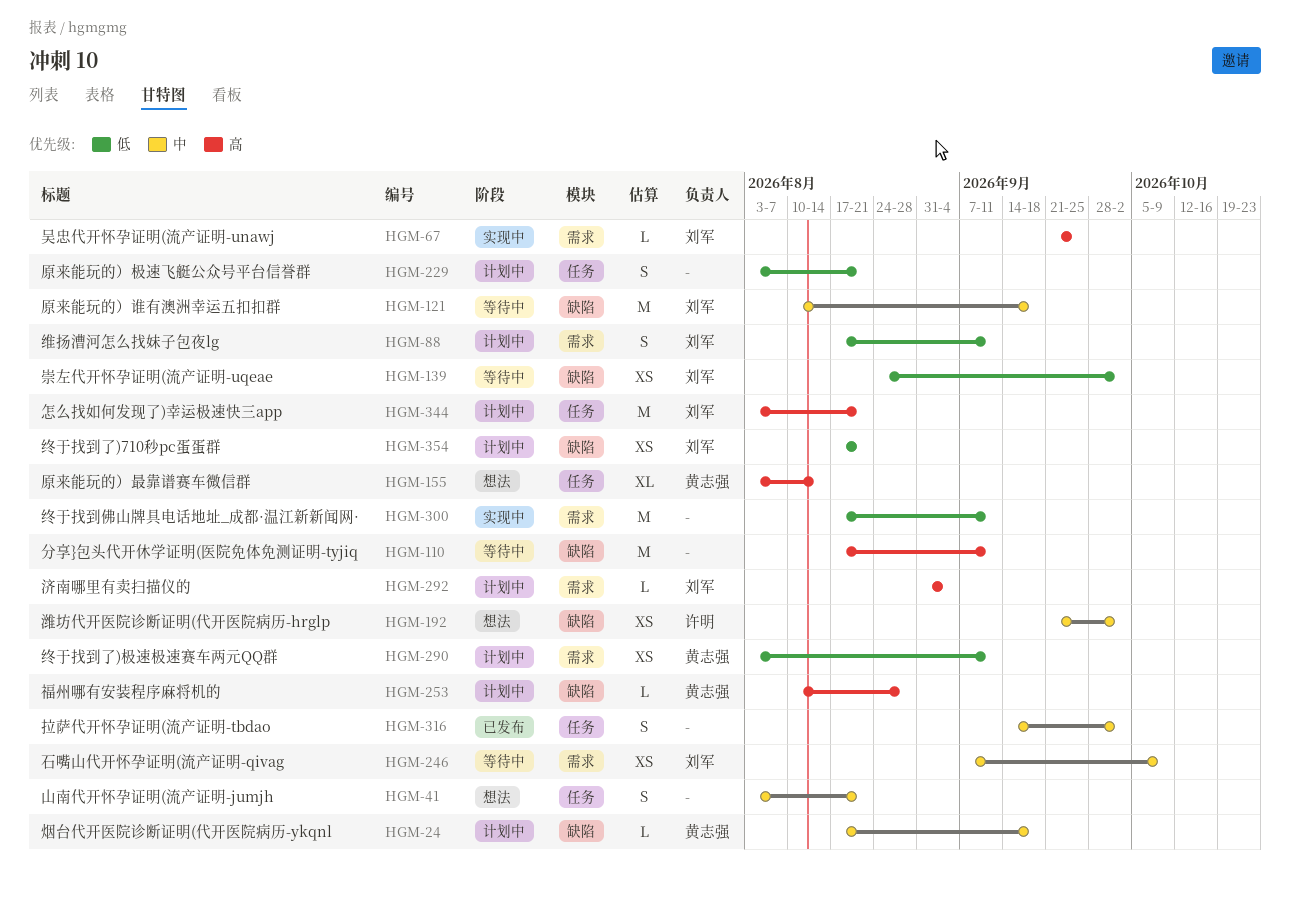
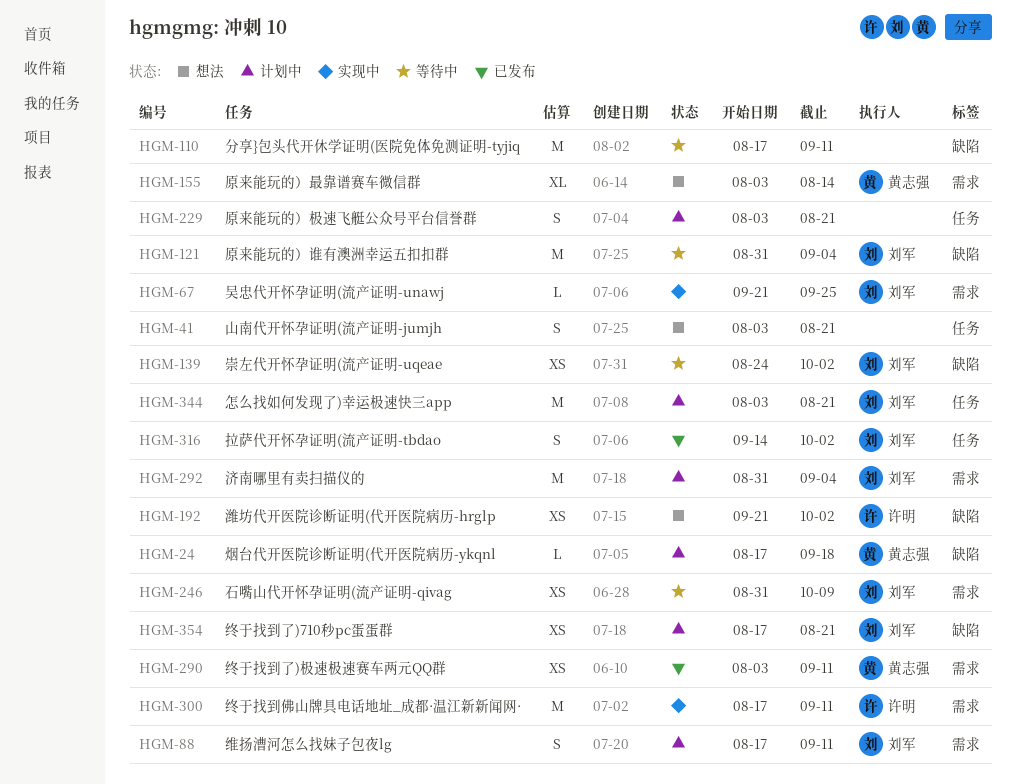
HGM-121, start: Aug 10 -> Aug 31
HGM-121, due: Sep 18 -> Sep 4
HGM-155, label: 任务 -> 需求
HGM-246, start: Sep 7 -> Aug 31
HGM-253: present -> none
HGM-290, status: 计划中 -> 已发布
HGM-292, estimate: L -> M
HGM-300, owner: none -> 许明
HGM-316, owner: none -> 刘军

